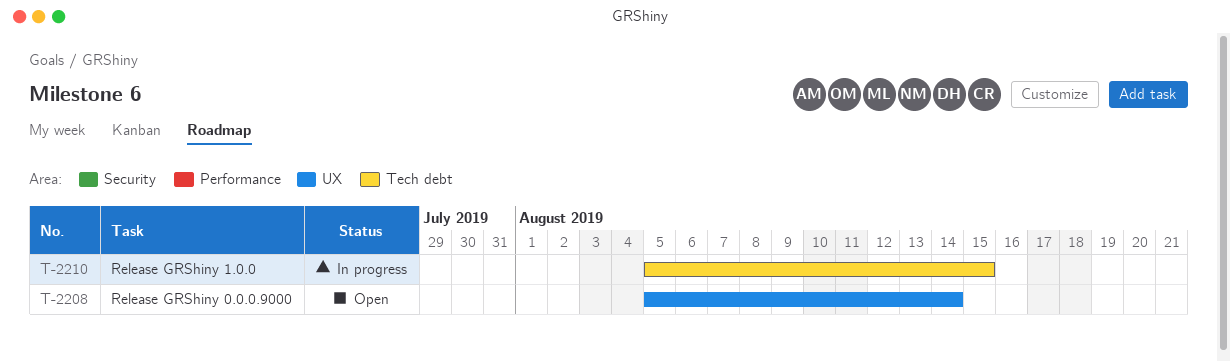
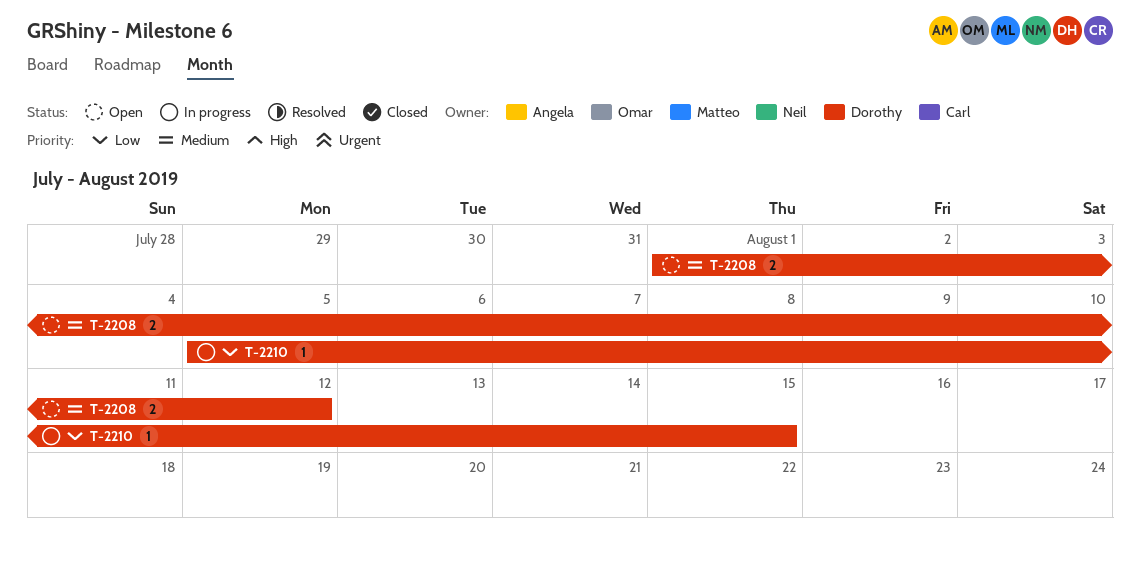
T-2208, start: Aug 5 -> Aug 1
T-2208, due: Aug 14 -> Aug 12

